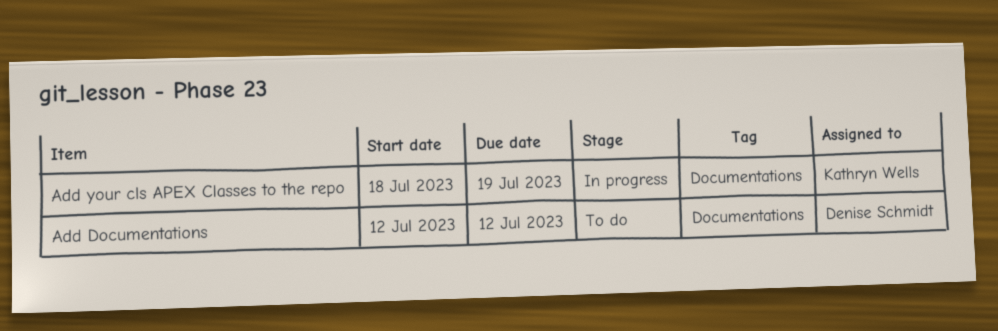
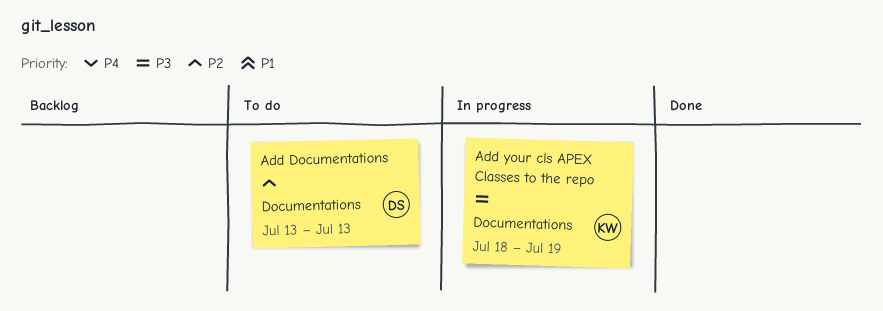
Add Documentations, start: Jul 12 -> Jul 13
Add Documentations, due: Jul 12 -> Jul 13

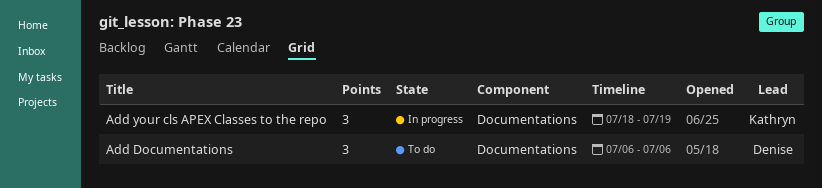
Add Documentations, start: Jul 13 -> Jul 6
Add Documentations, due: Jul 13 -> Jul 6

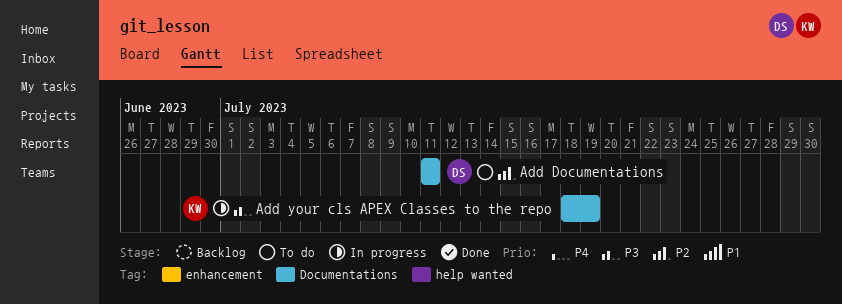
Add Documentations, start: Jul 6 -> Jul 11
Add Documentations, due: Jul 6 -> Jul 11

